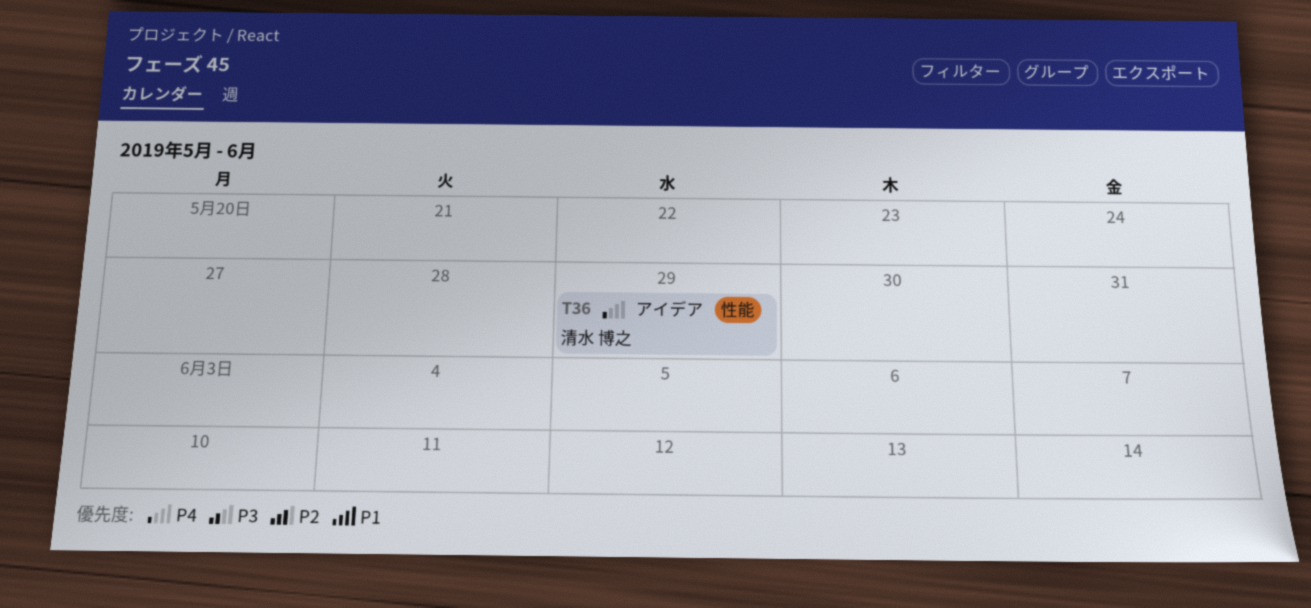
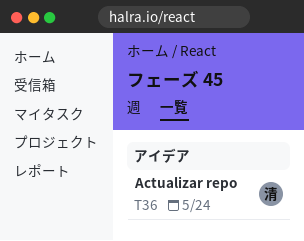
T36, due: May 29 -> May 24

